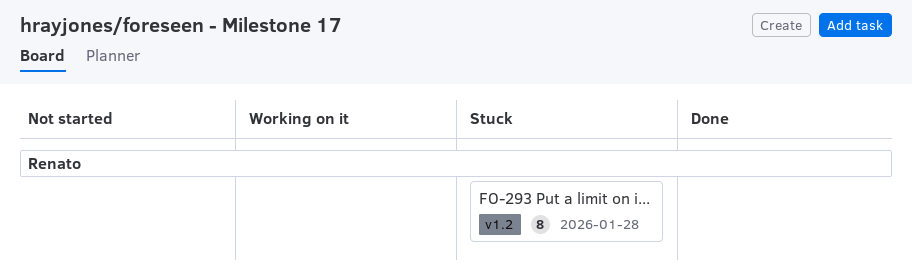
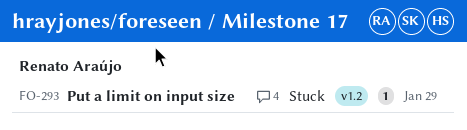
FO-293, estimate: 8 -> 1
FO-293, due: Jan 28 -> Jan 29

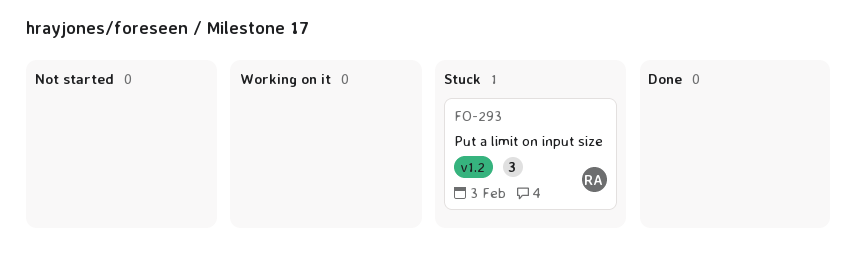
FO-293, estimate: 1 -> 3
FO-293, due: Jan 29 -> Feb 3

